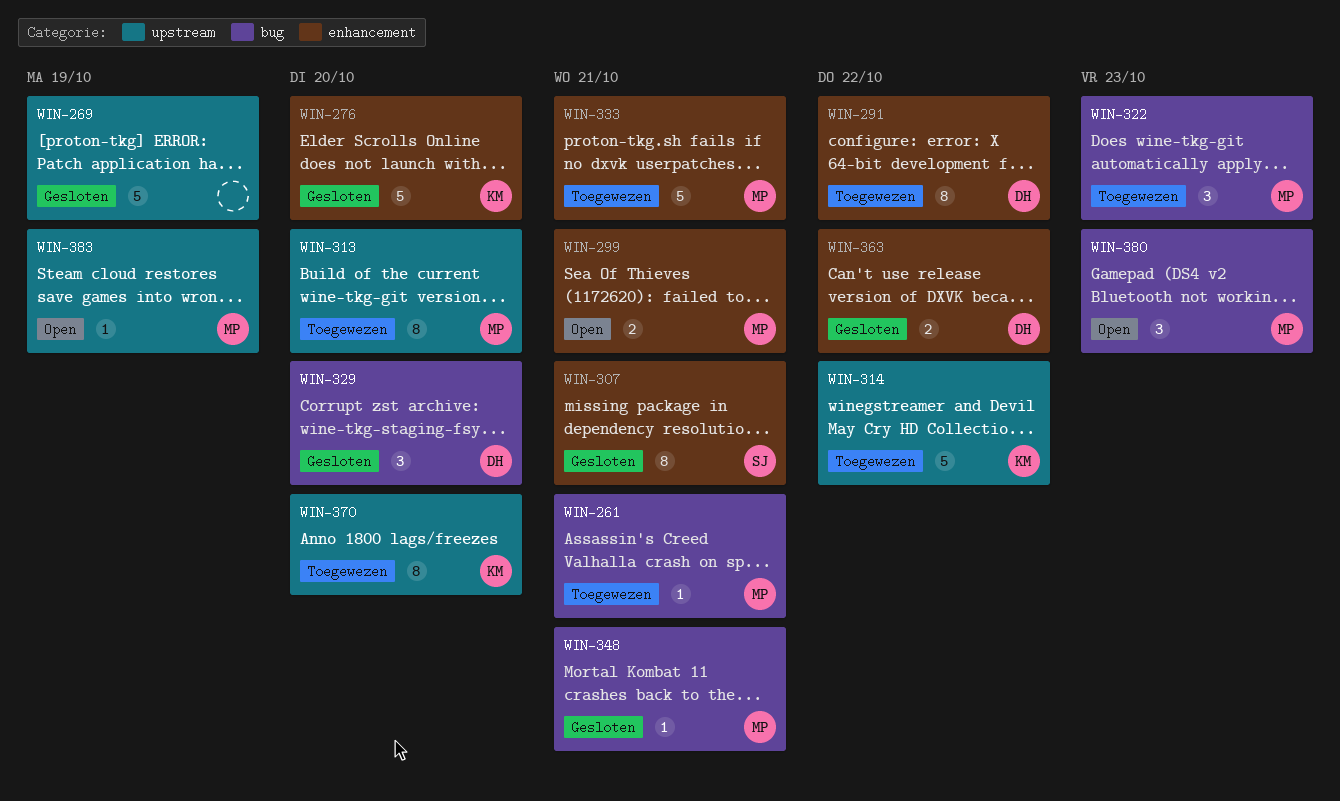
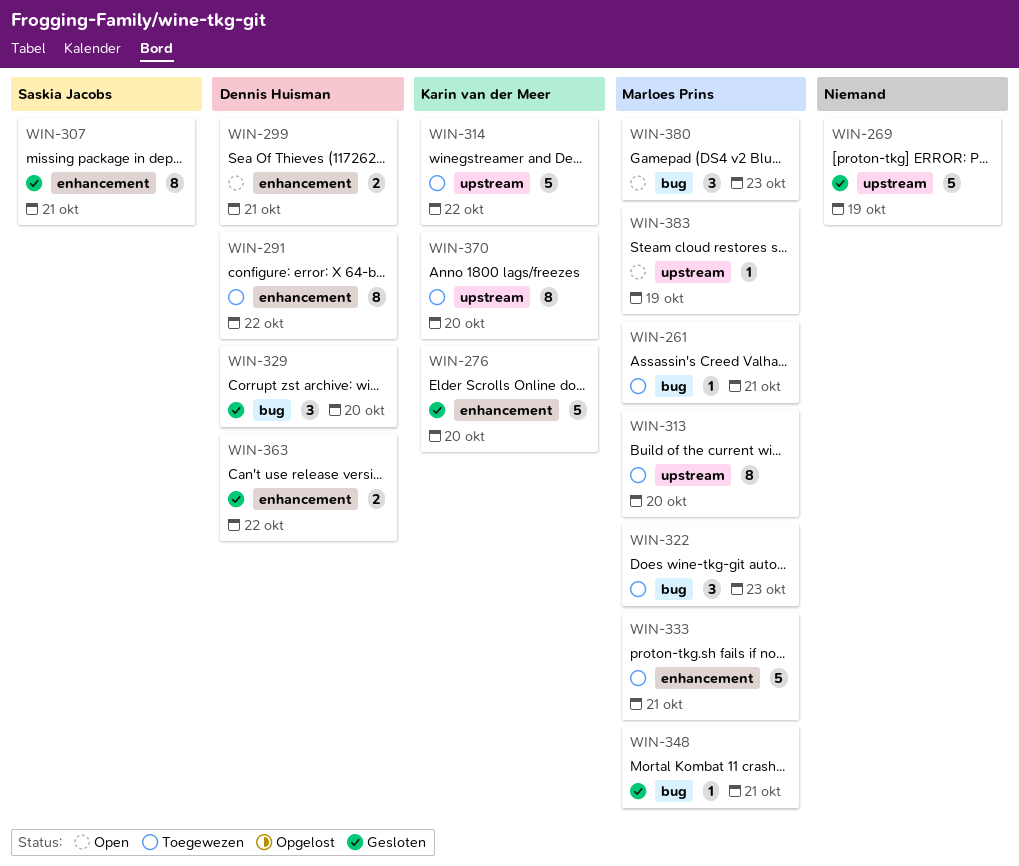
WIN-299, owner: Marloes Prins -> Dennis Huisman

